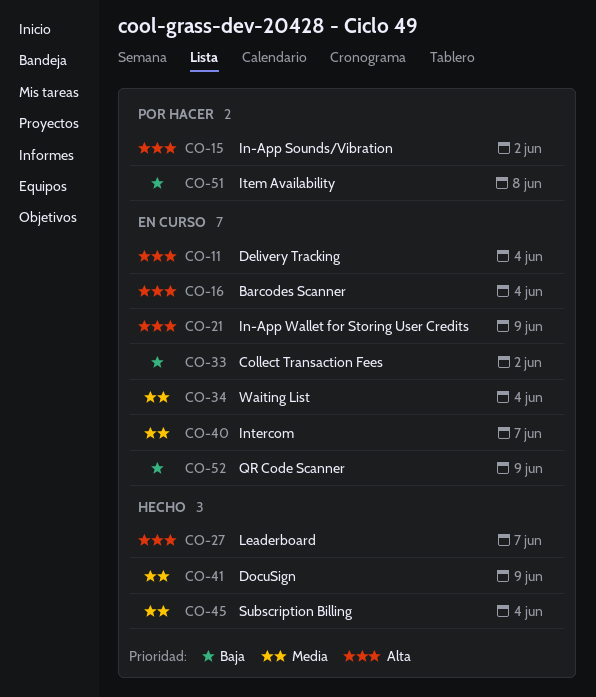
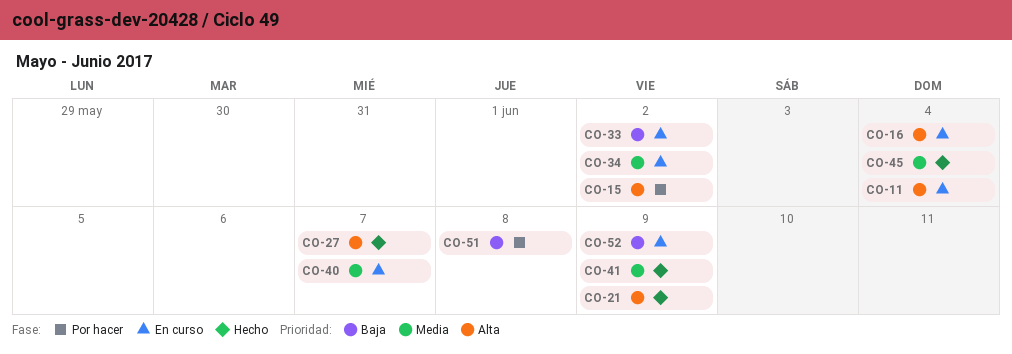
CO-21, status: En curso -> Hecho
CO-34, due: Jun 4 -> Jun 2

